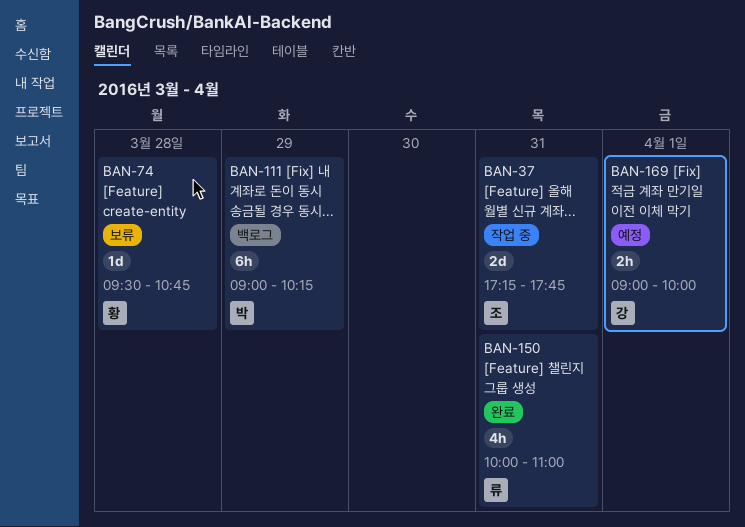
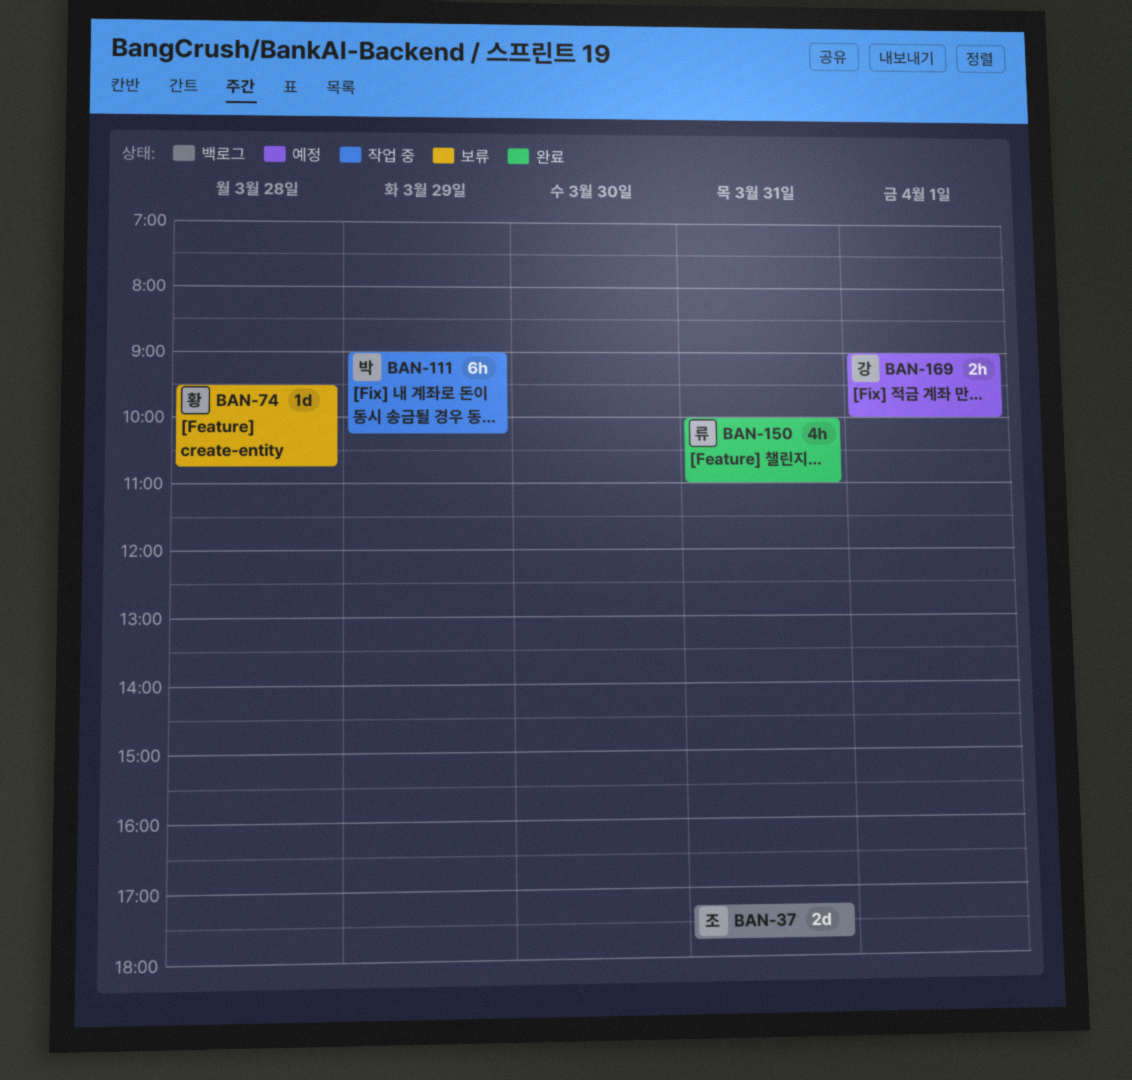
BAN-37, status: 작업 중 -> 백로그
BAN-111, status: 백로그 -> 작업 중

